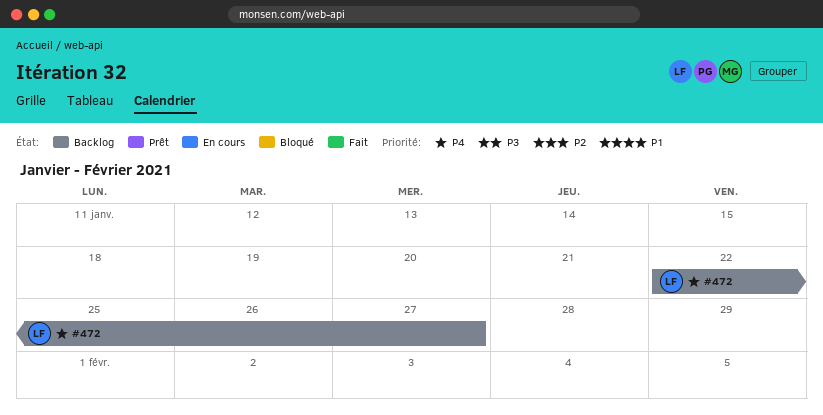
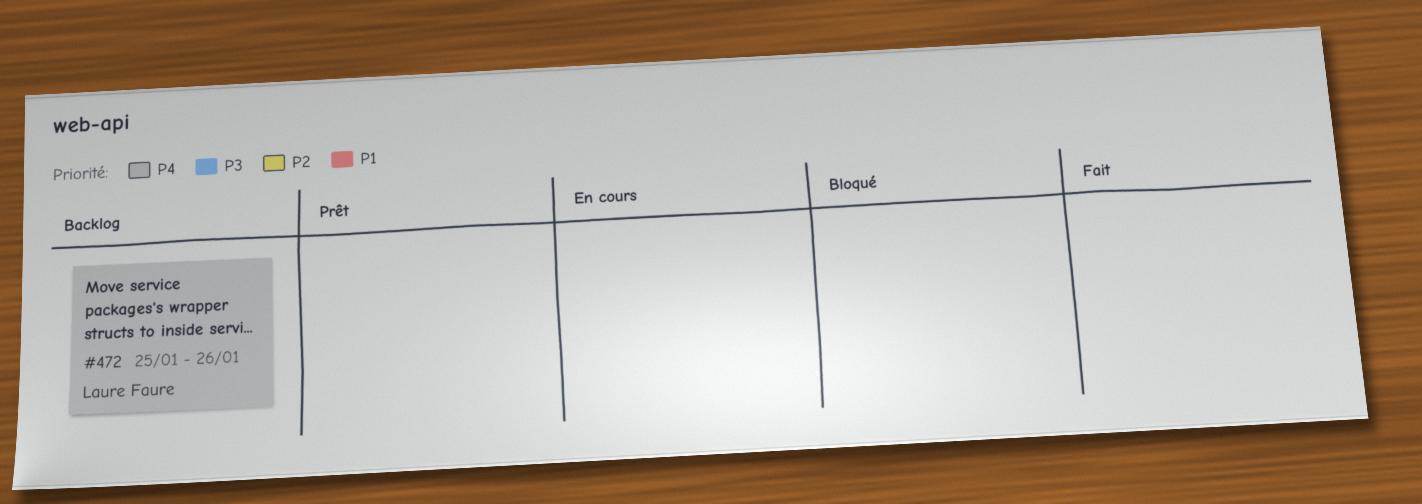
#472, start: Jan 22 -> Jan 25
#472, due: Jan 27 -> Jan 26

